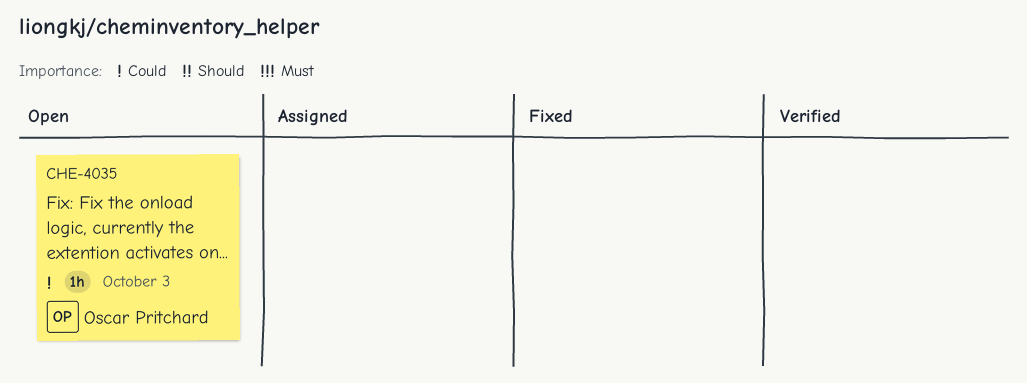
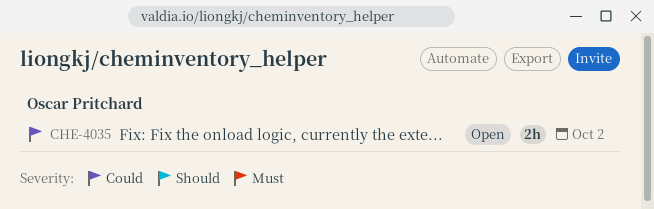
CHE-4035, estimate: 1h -> 2h
CHE-4035, due: Oct 3 -> Oct 2

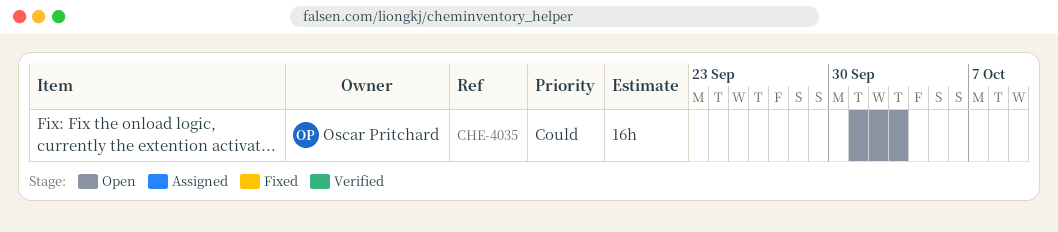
CHE-4035, estimate: 2h -> 16h
CHE-4035, due: Oct 2 -> Oct 3

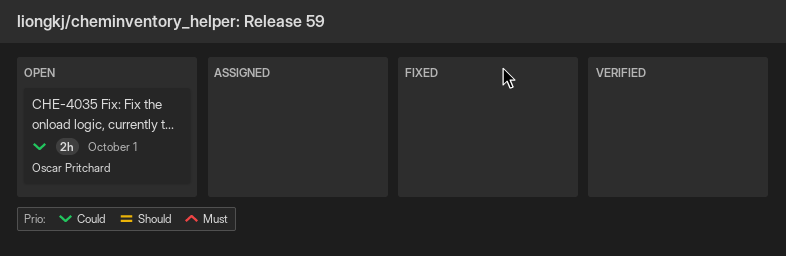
CHE-4035, estimate: 16h -> 2h
CHE-4035, due: Oct 3 -> Oct 1

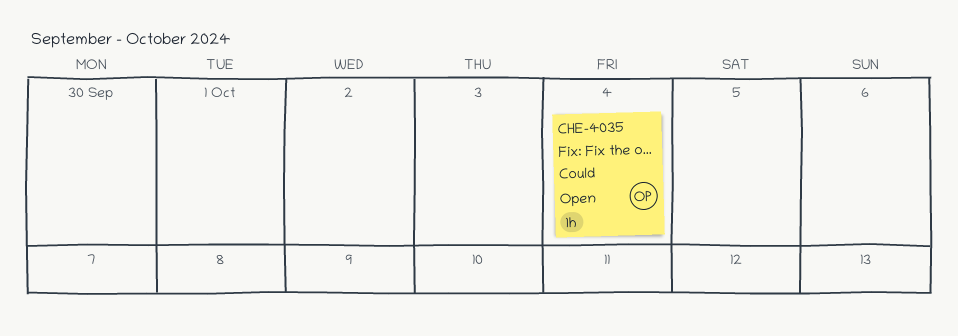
CHE-4035, estimate: 2h -> 1h
CHE-4035, due: Oct 1 -> Oct 4

